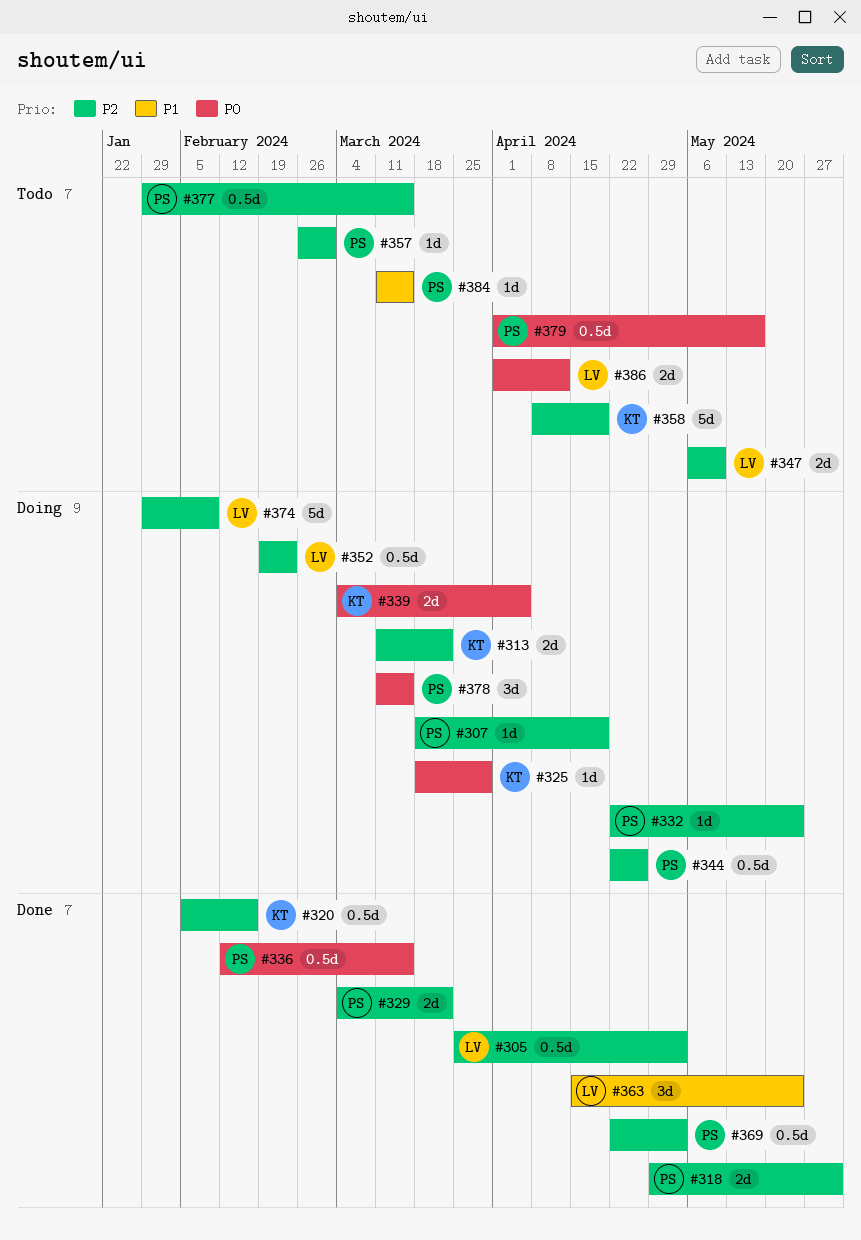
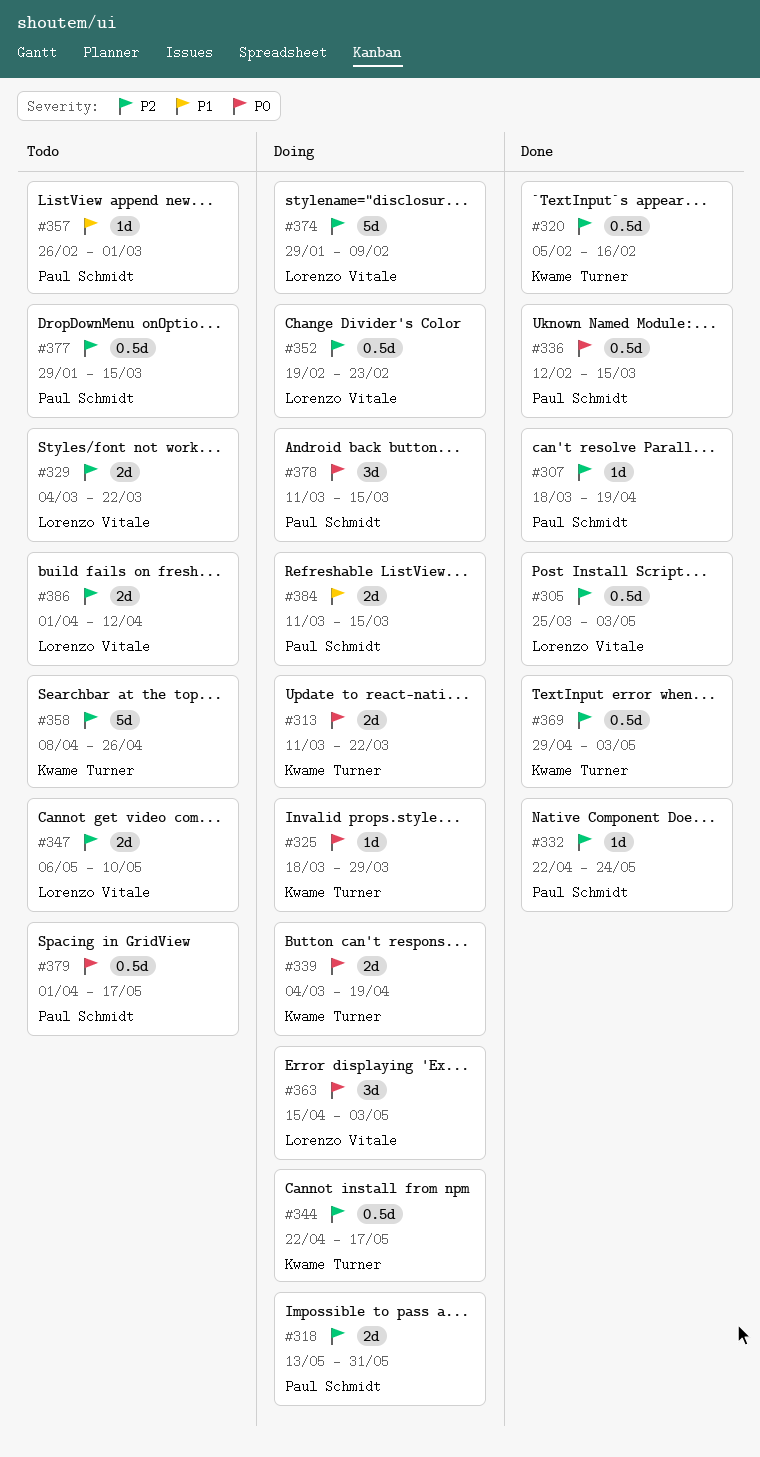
#307, status: Doing -> Done
#313, priority: P2 -> P0
#318, status: Done -> Doing
#318, start: Apr 29 -> May 13
#329, status: Done -> Todo
#329, owner: Paul Schmidt -> Lorenzo Vitale
#332, status: Doing -> Done
#339, due: Apr 5 -> Apr 19
#344, owner: Paul Schmidt -> Kwame Turner
#344, due: Apr 26 -> May 17
#357, priority: P2 -> P1
#358, due: Apr 19 -> Apr 26
#363, status: Done -> Doing
#363, priority: P1 -> P0
#363, due: May 24 -> May 3
#369, owner: Paul Schmidt -> Kwame Turner
#369, start: Apr 22 -> Apr 29
#384, status: Todo -> Doing
#384, estimate: 1d -> 2d
#386, priority: P0 -> P2

